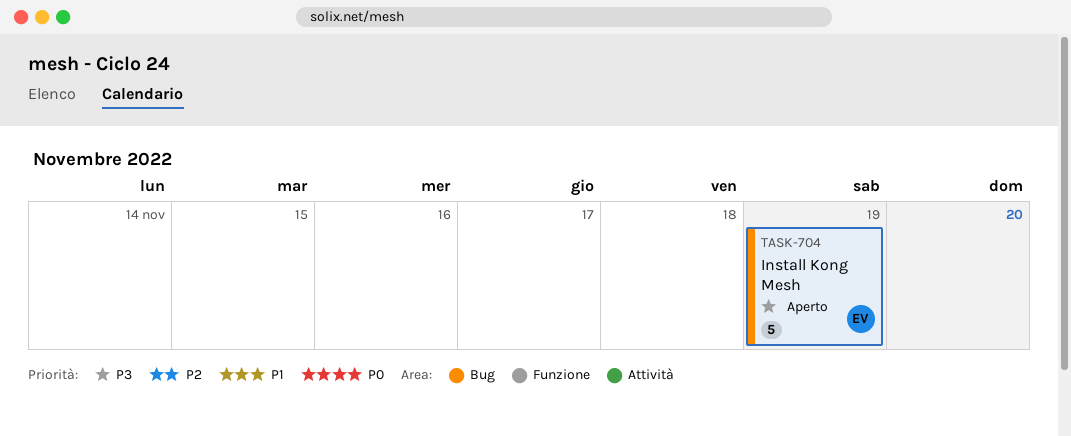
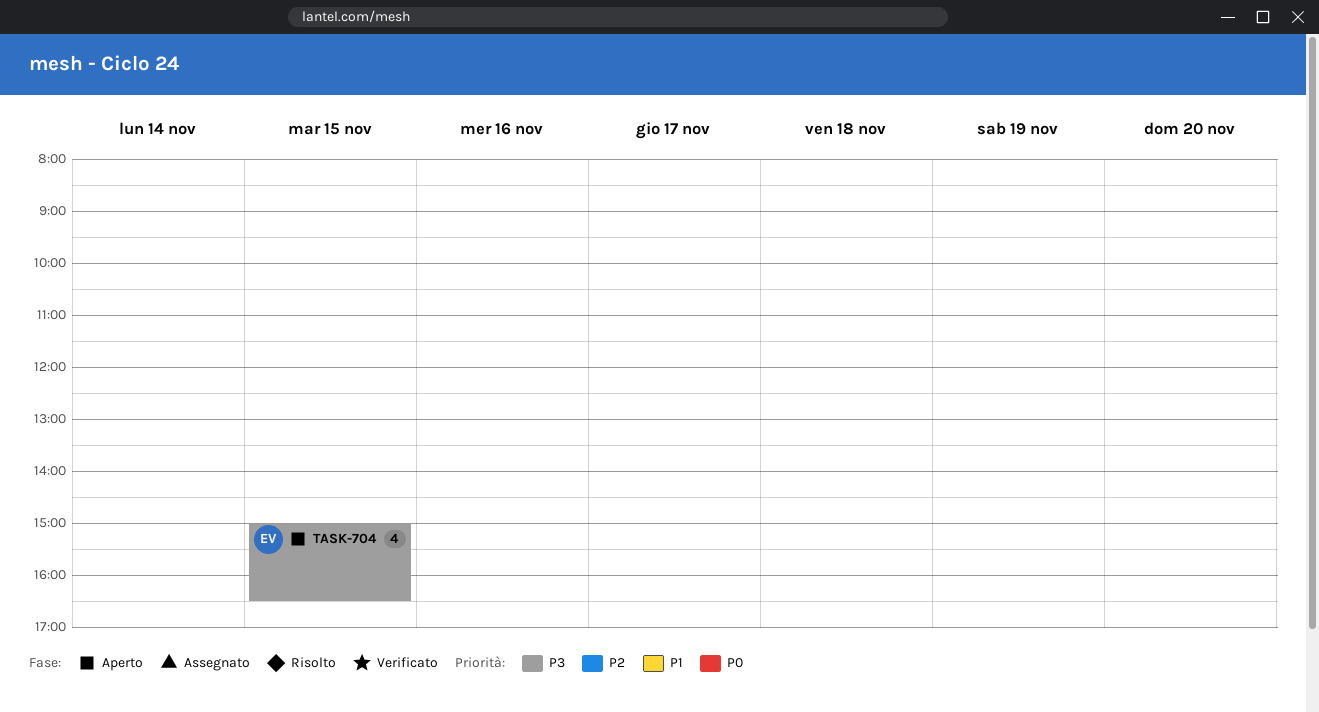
TASK-704, estimate: 5 -> 4
TASK-704, day: Nov 19 -> Nov 15

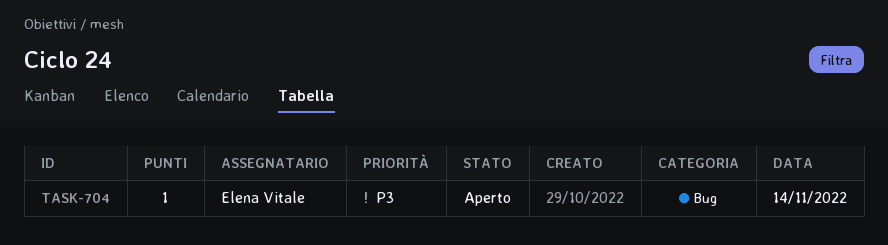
TASK-704, estimate: 4 -> 1
TASK-704, day: Nov 15 -> Nov 14

